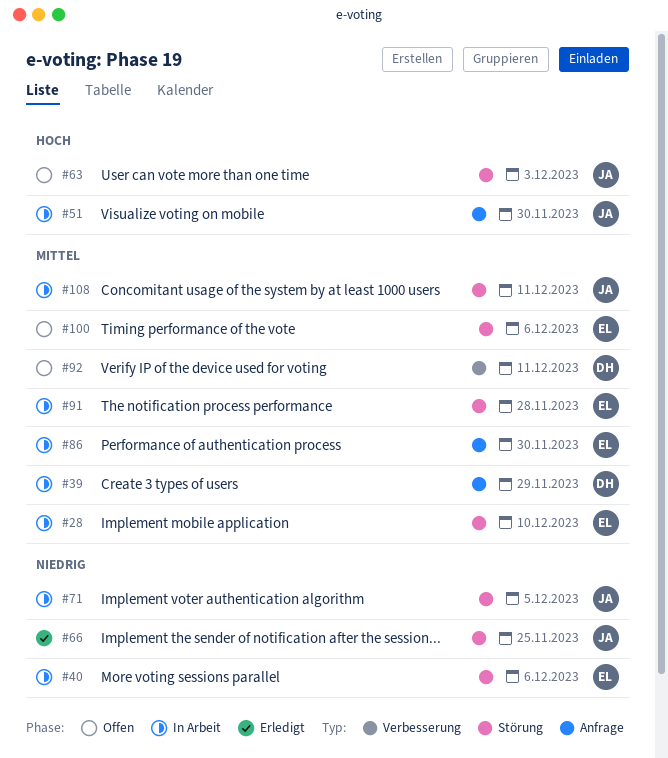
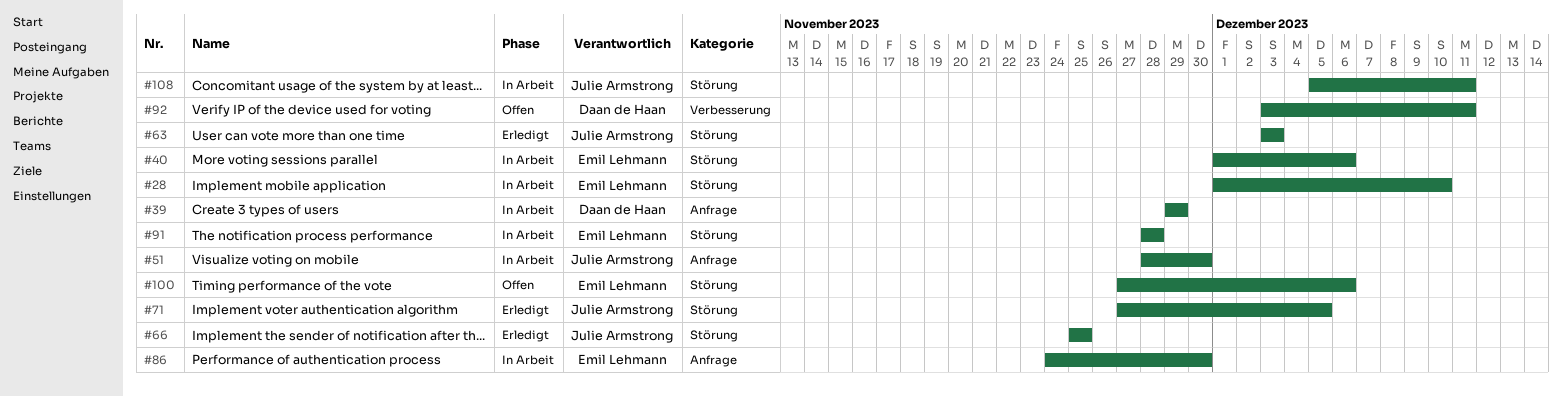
#63, status: Offen -> Erledigt
#71, status: In Arbeit -> Erledigt

